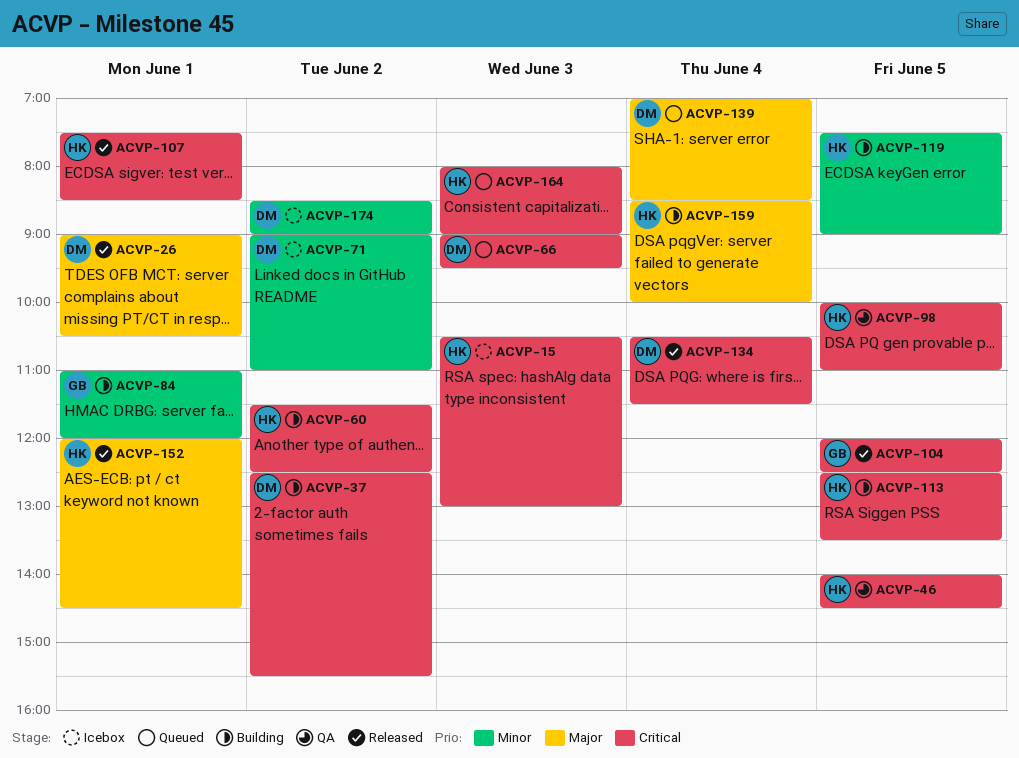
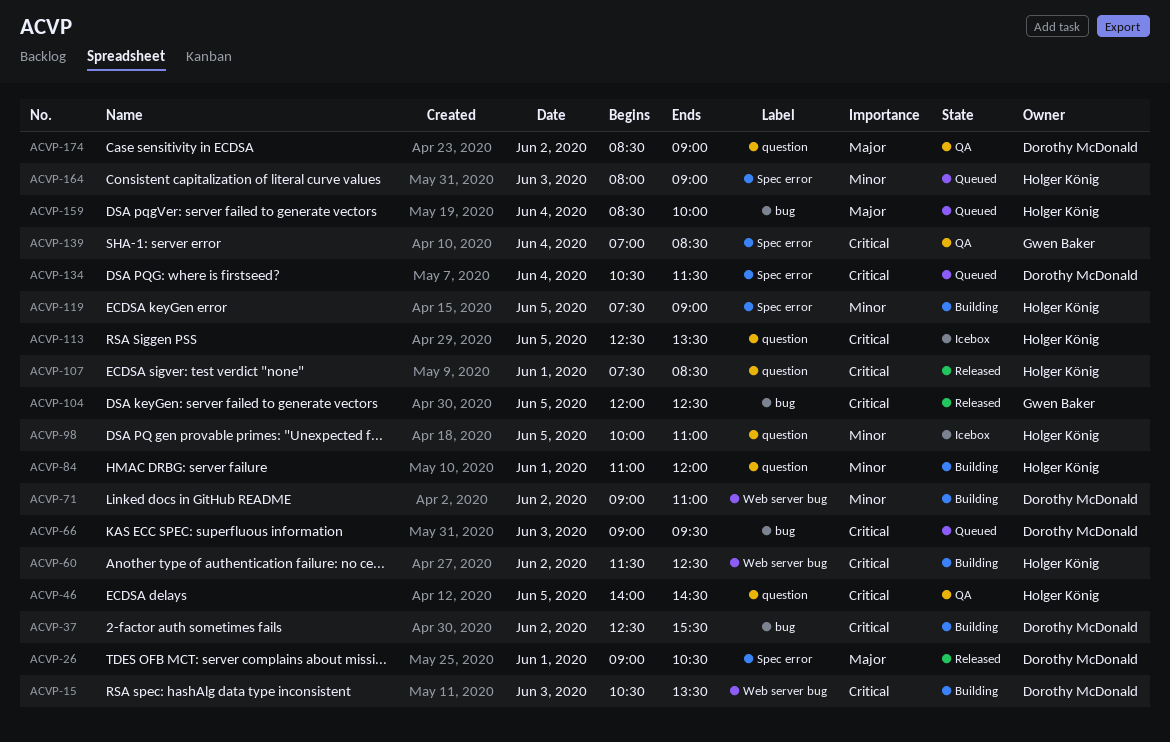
ACVP-15, status: Icebox -> Building
ACVP-15, owner: Holger König -> Dorothy McDonald
ACVP-15, ends: 13:00 -> 13:30
ACVP-71, status: Icebox -> Building
ACVP-84, owner: Gwen Baker -> Holger König
ACVP-98, status: QA -> Icebox
ACVP-98, priority: Critical -> Minor
ACVP-113, status: Building -> Icebox
ACVP-134, status: Released -> Queued
ACVP-139, status: Queued -> QA
ACVP-139, owner: Dorothy McDonald -> Gwen Baker
ACVP-139, priority: Major -> Critical
ACVP-152: present -> none
ACVP-159, status: Building -> Queued
ACVP-164, priority: Critical -> Minor
ACVP-174, status: Icebox -> QA
ACVP-174, priority: Minor -> Major

